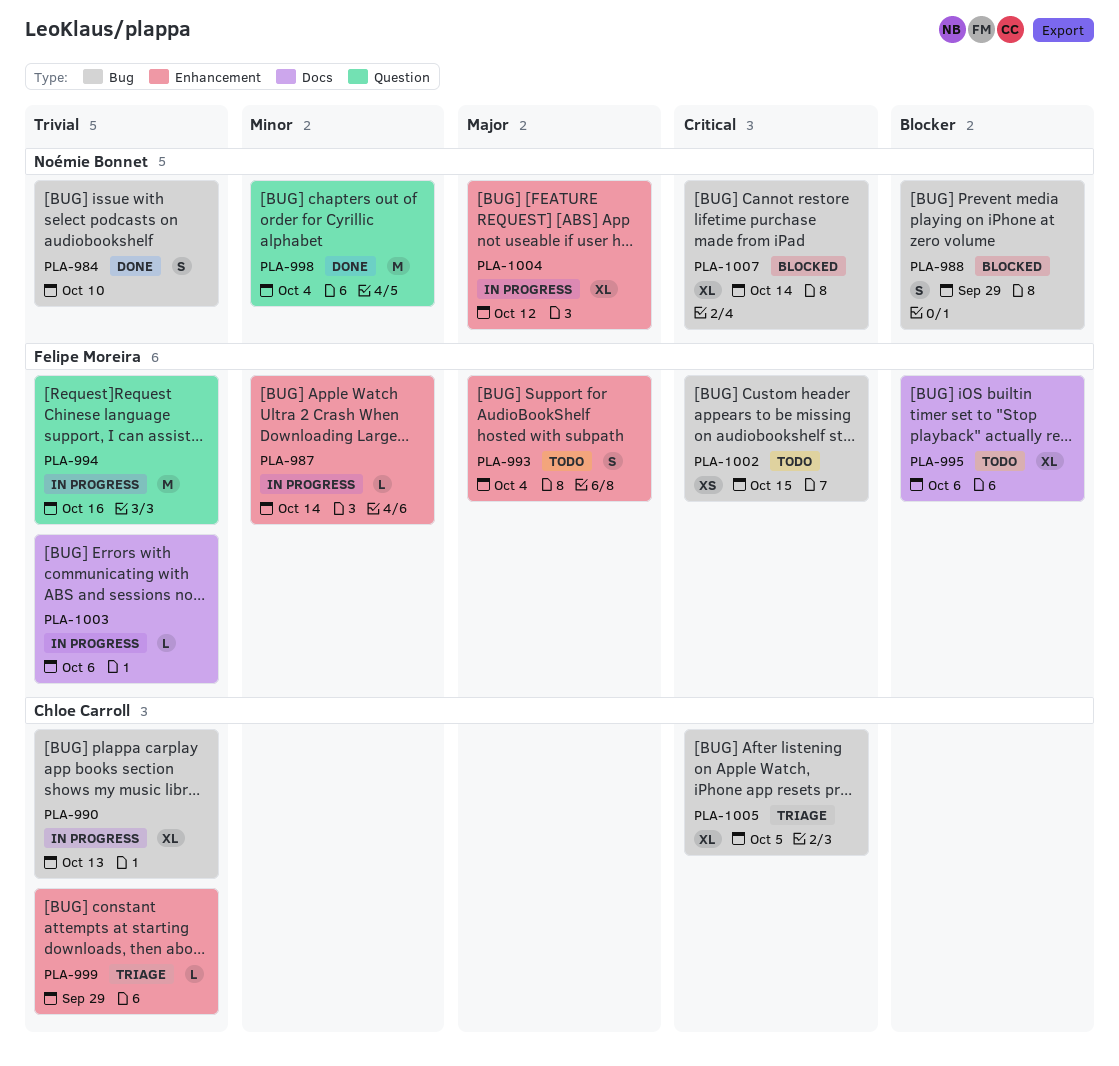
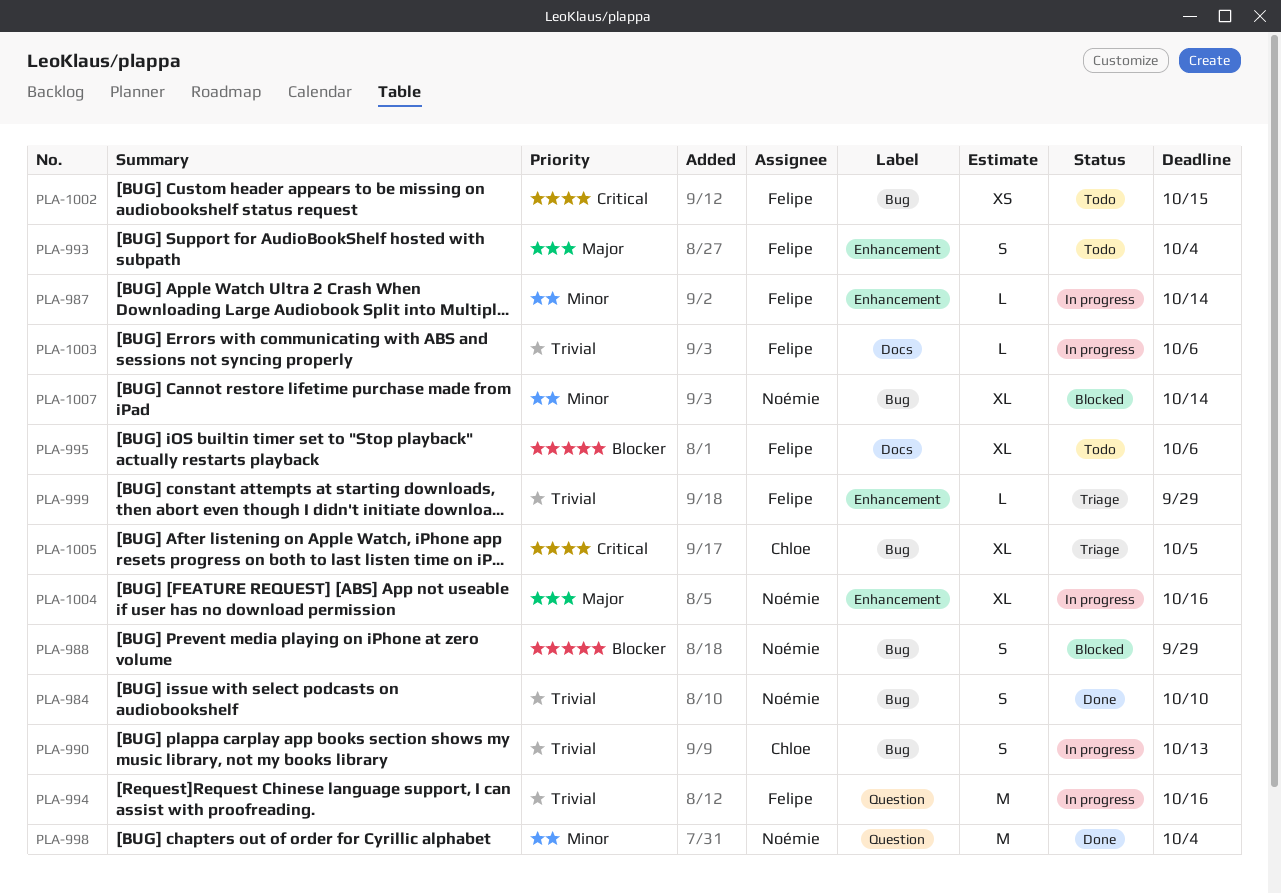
PLA-990, estimate: XL -> S
PLA-999, owner: Chloe Carroll -> Felipe Moreira
PLA-1004, due: Oct 12 -> Oct 16
PLA-1007, priority: Critical -> Minor

